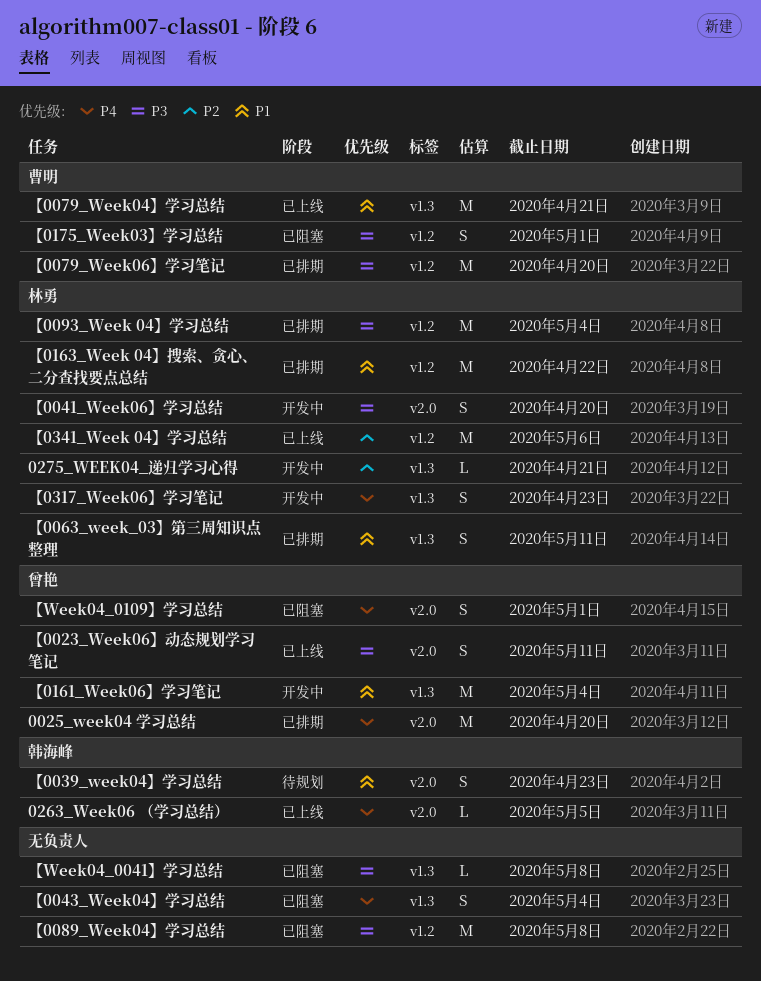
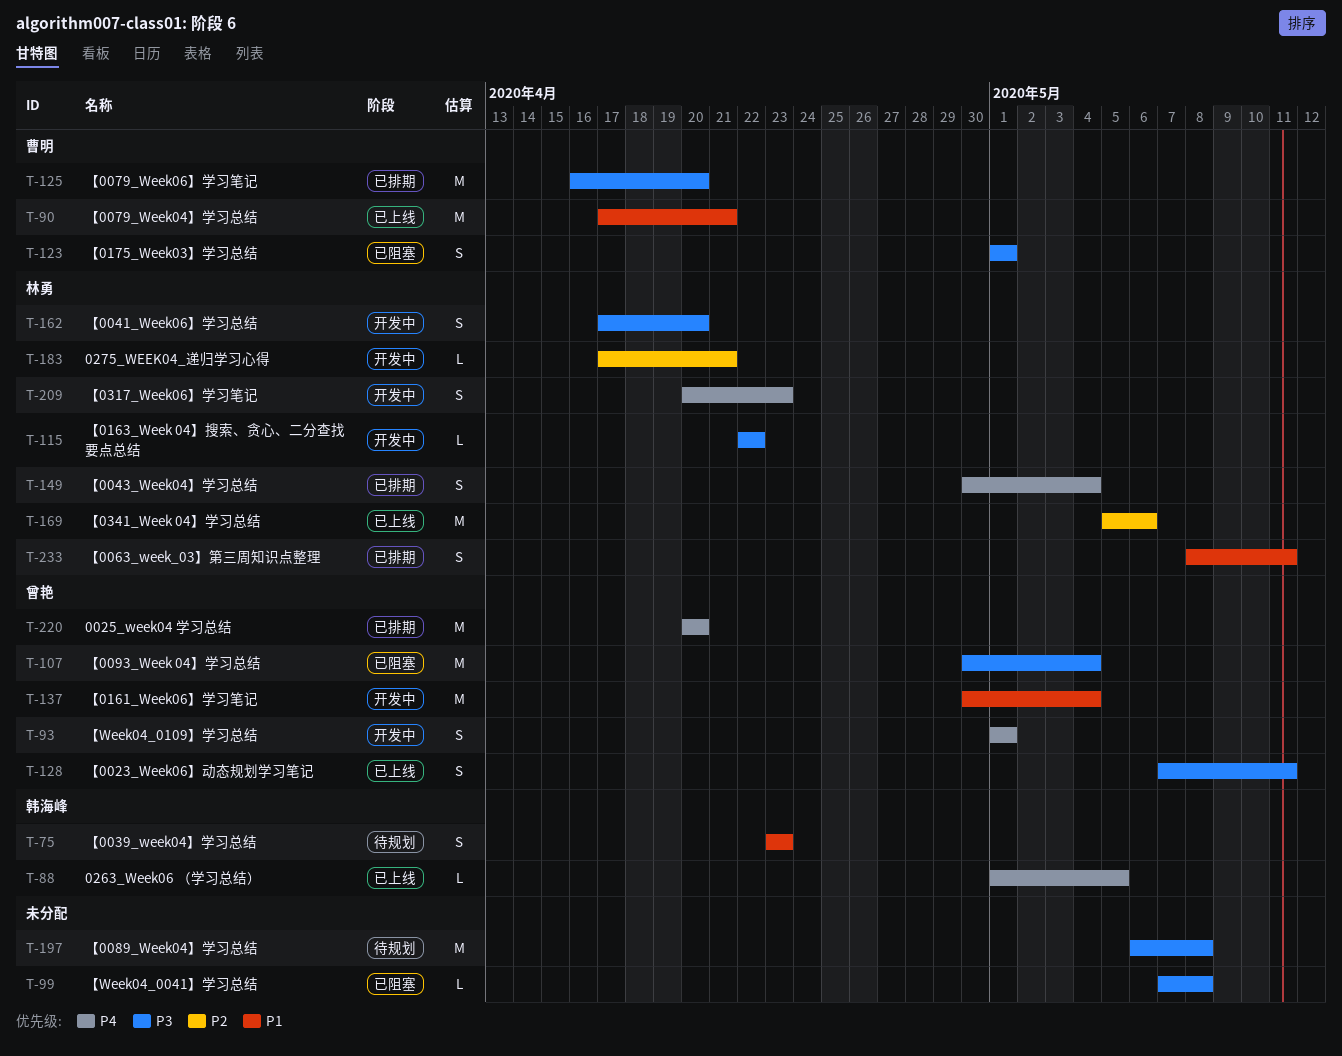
【0043_Week04】学习总结, status: 已阻塞 -> 已排期
【0043_Week04】学习总结, owner: none -> 林勇
【0089_Week04】学习总结, status: 已阻塞 -> 待规划
【0093_Week 04】学习总结, status: 已排期 -> 已阻塞
【0093_Week 04】学习总结, owner: 林勇 -> 曾艳
【0163_Week 04】搜索、贪心、二分查找要点总结, status: 已排期 -> 开发中
【0163_Week 04】搜索、贪心、二分查找要点总结, priority: P1 -> P3
【0163_Week 04】搜索、贪心、二分查找要点总结, estimate: M -> L
【Week04_0109】学习总结, status: 已阻塞 -> 开发中

